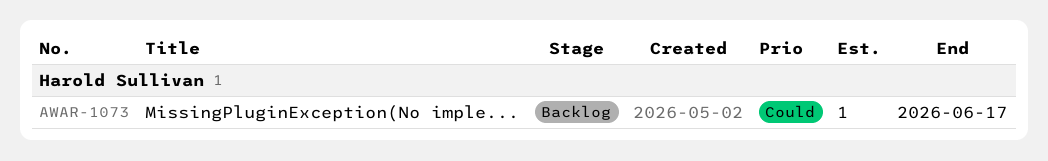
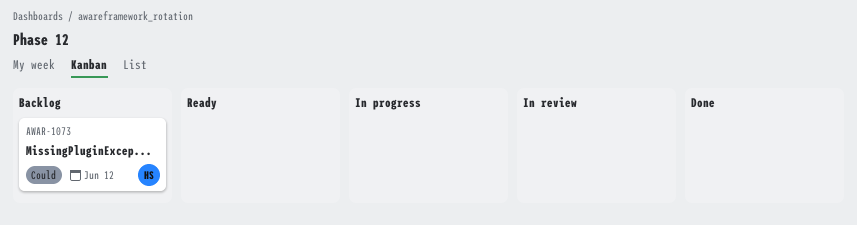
AWAR-1073, due: Jun 17 -> Jun 12

